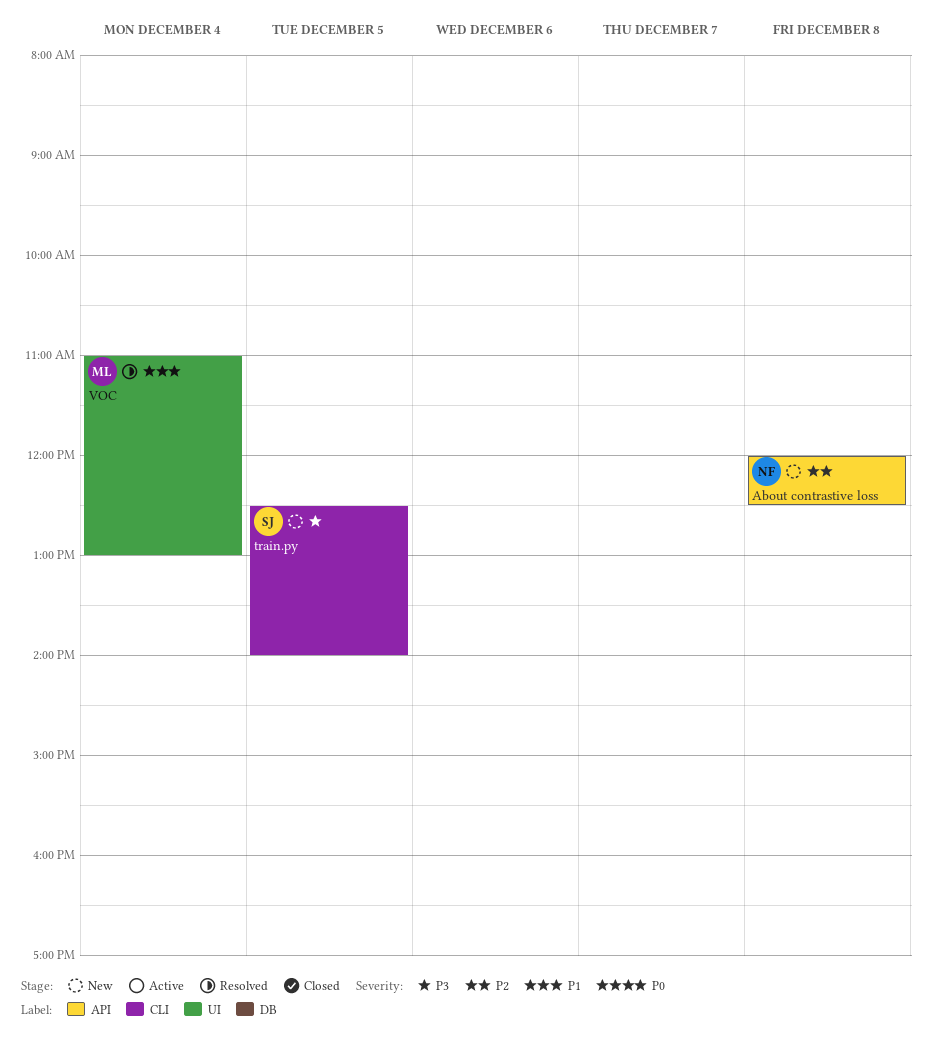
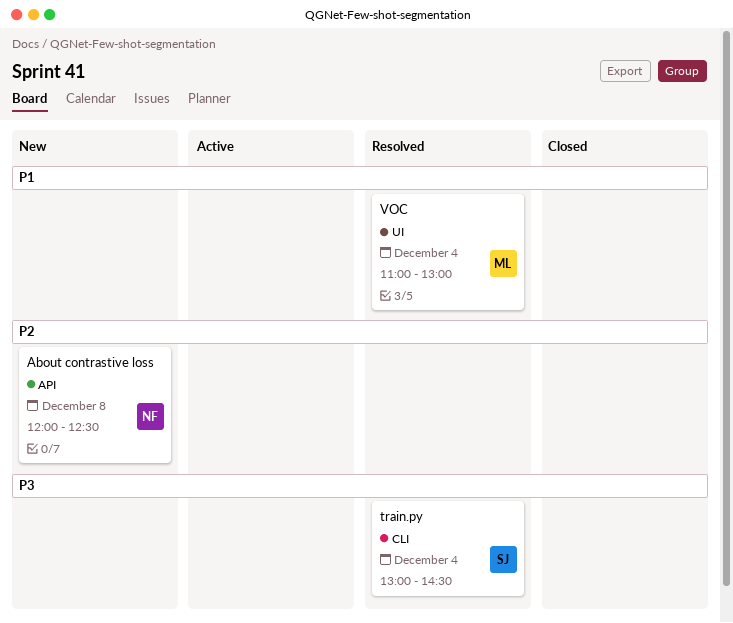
train.py, status: New -> Resolved
train.py, day: Dec 5 -> Dec 4
train.py, begins: 12:30 -> 13:00
train.py, ends: 14:00 -> 14:30

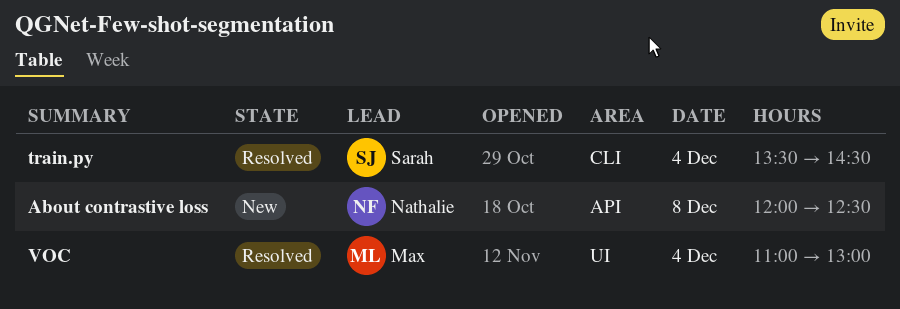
train.py, begins: 13:00 -> 13:30

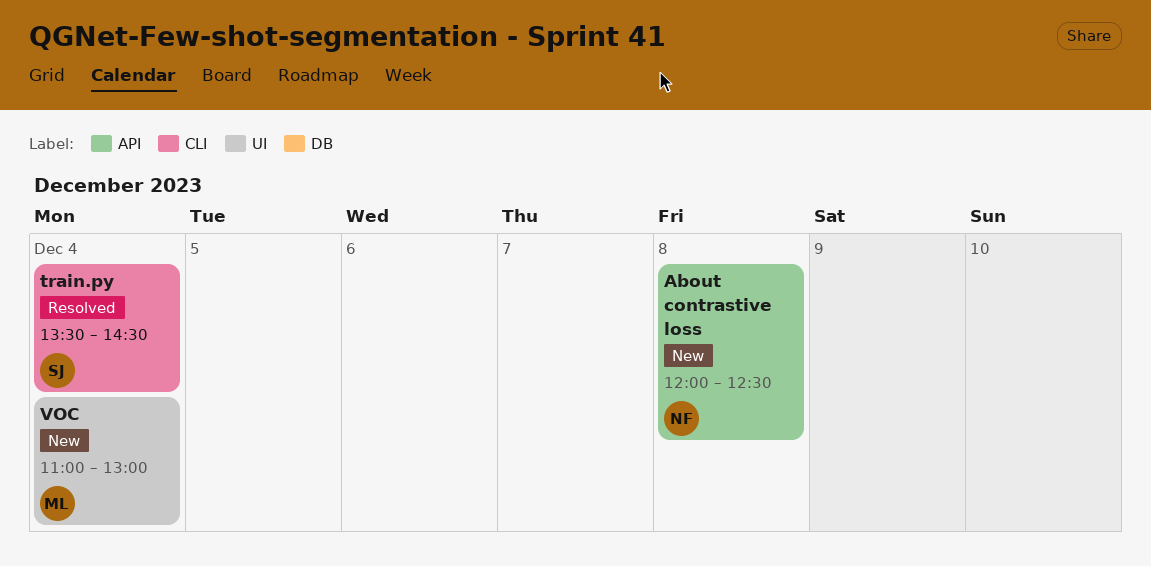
VOC, status: Resolved -> New

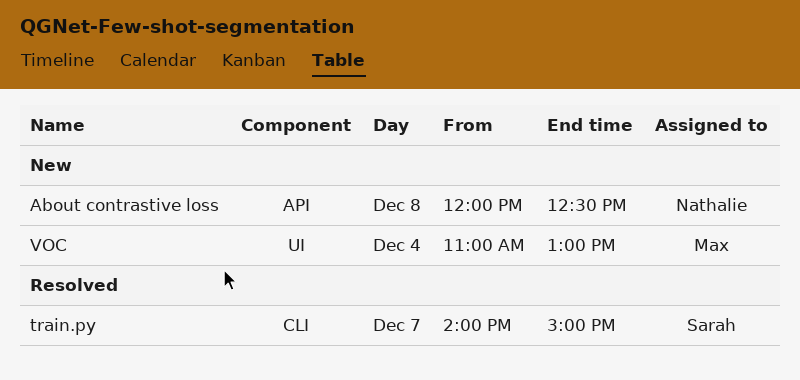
train.py, day: Dec 4 -> Dec 7
train.py, begins: 13:30 -> 14:00
train.py, ends: 14:30 -> 15:00

